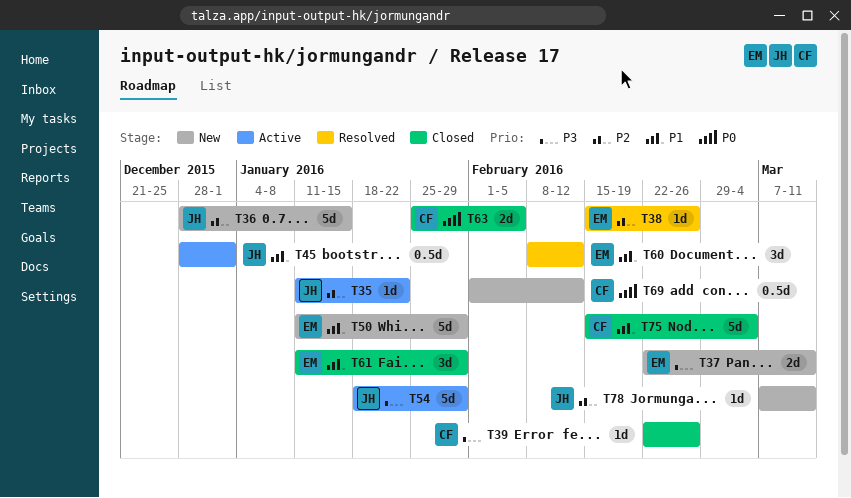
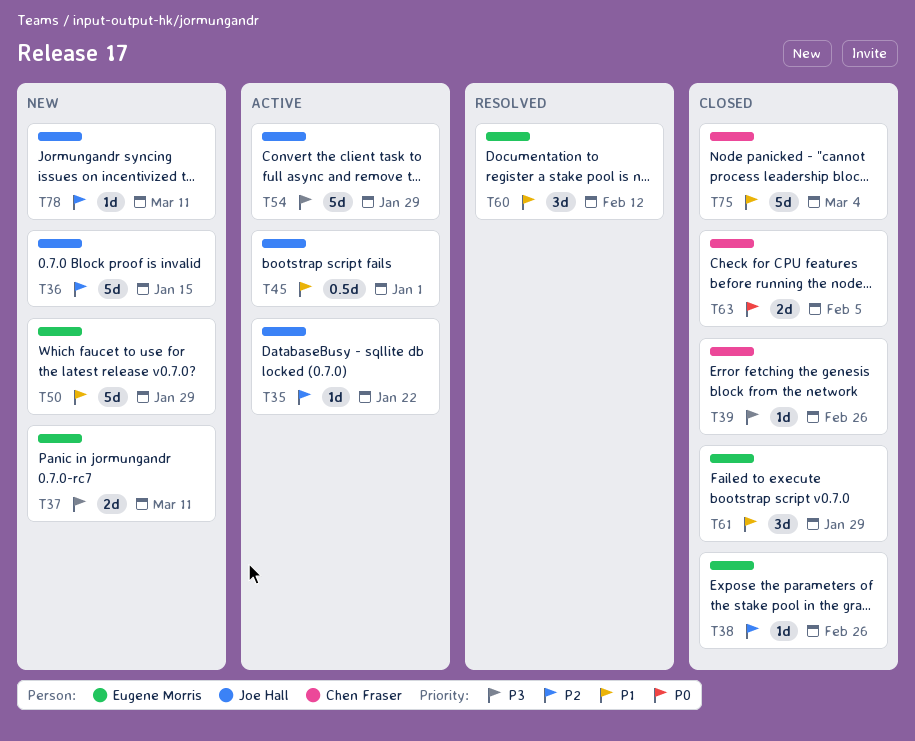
T38, status: Resolved -> Closed
T69: present -> none

